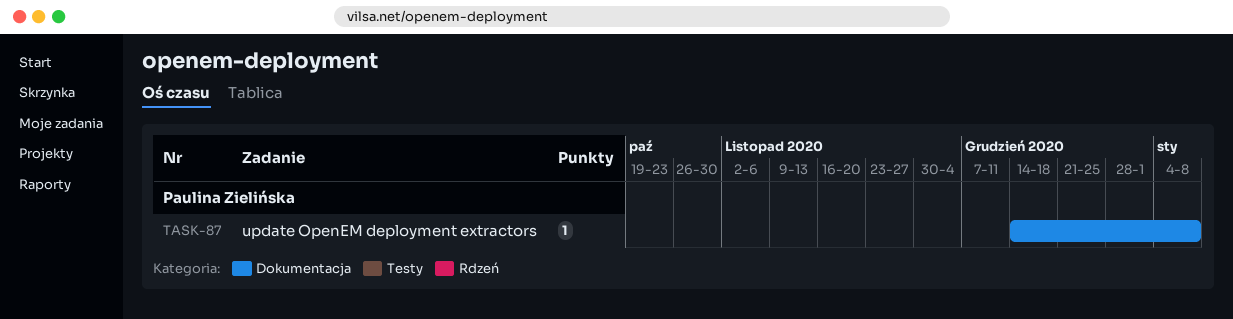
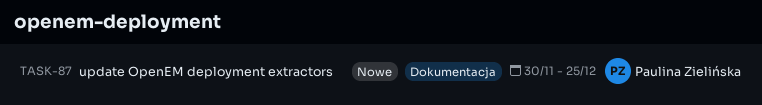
TASK-87, start: Dec 14 -> Nov 30
TASK-87, due: Jan 8 -> Dec 25

